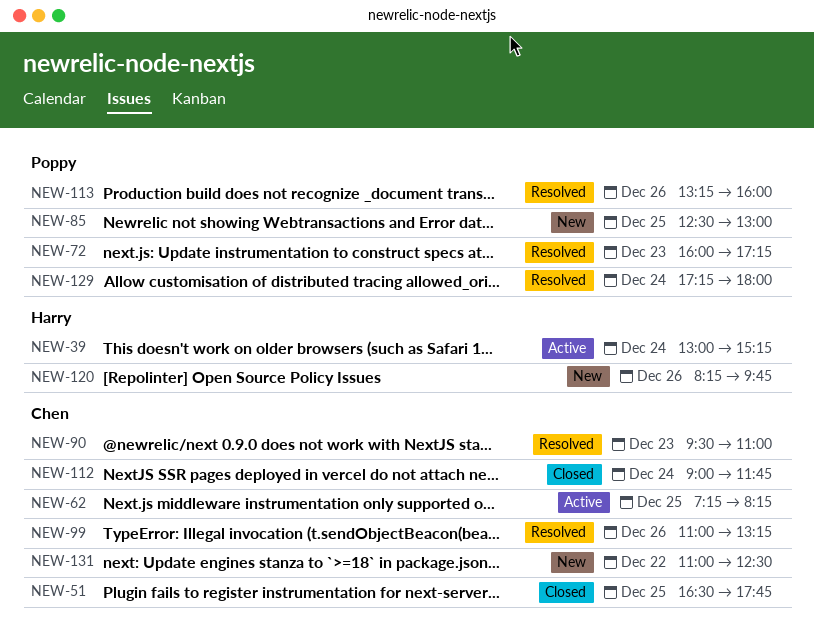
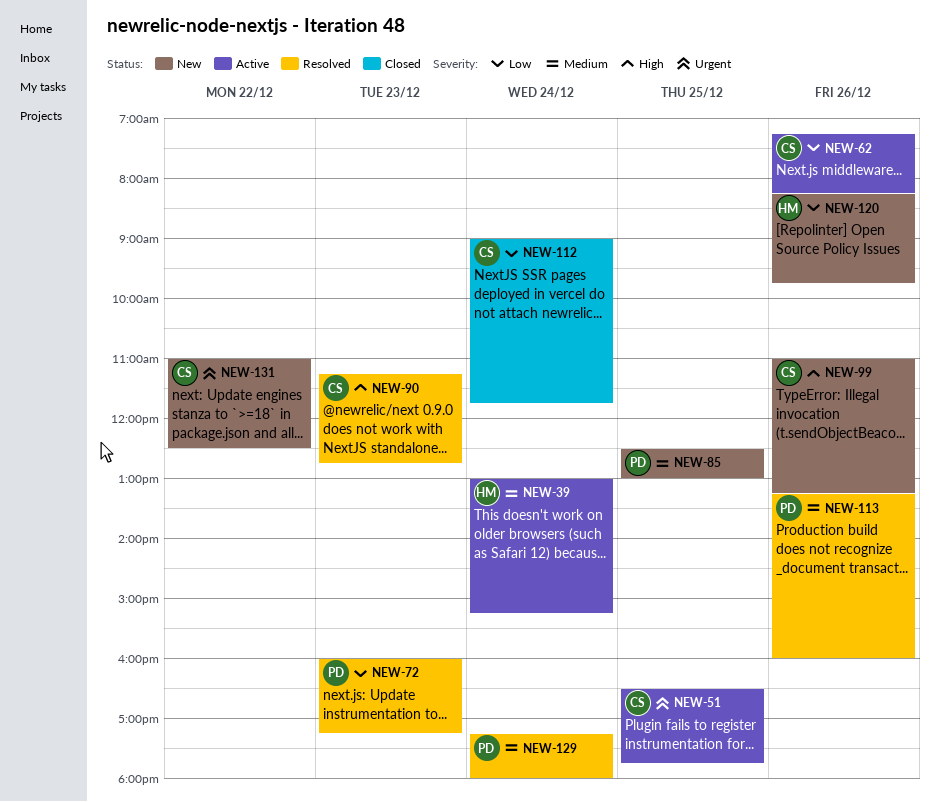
NEW-51, status: Closed -> Active
NEW-62, day: Dec 25 -> Dec 26
NEW-90, begins: 09:30 -> 11:15
NEW-90, ends: 11:00 -> 12:45
NEW-99, status: Resolved -> New

